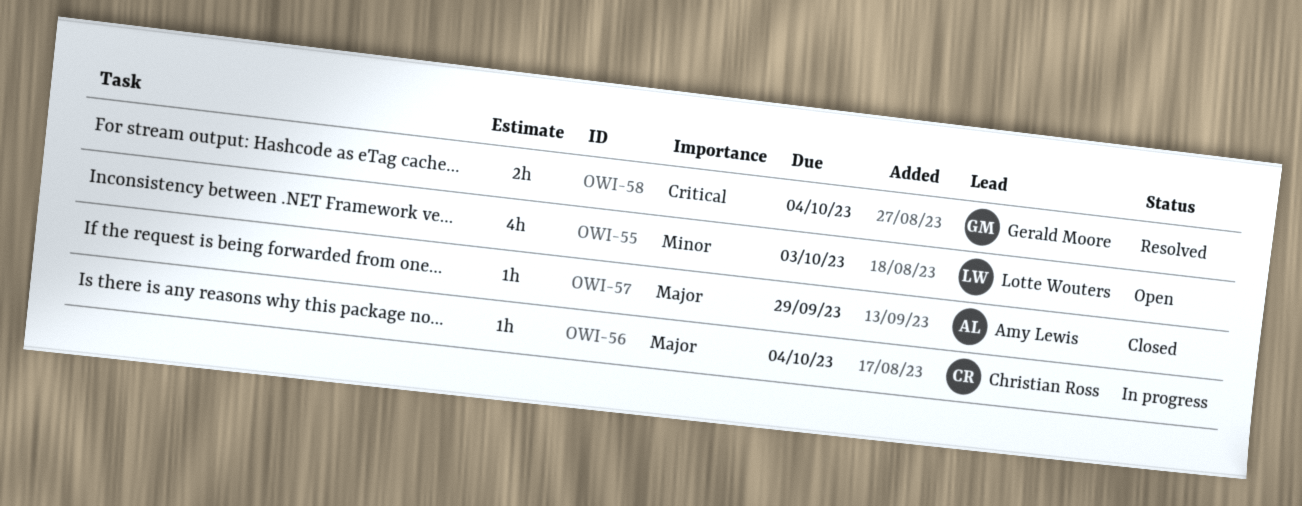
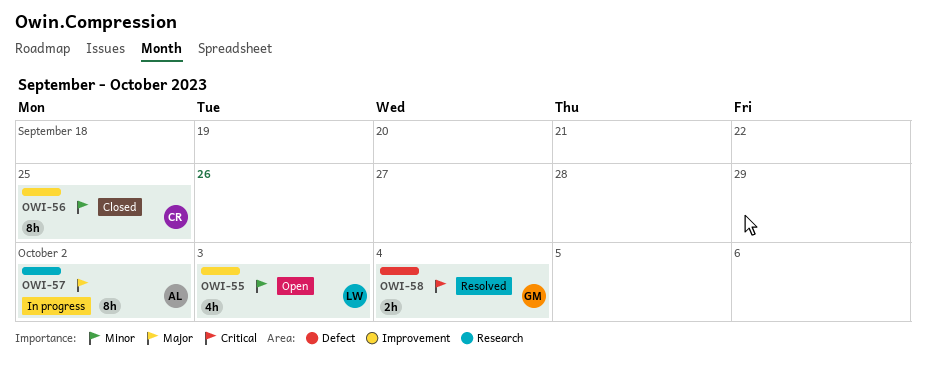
OWI-56, status: In progress -> Closed
OWI-56, priority: Major -> Minor
OWI-56, estimate: 1h -> 8h
OWI-56, due: Oct 4 -> Sep 25
OWI-57, status: Closed -> In progress
OWI-57, estimate: 1h -> 8h
OWI-57, due: Sep 29 -> Oct 2

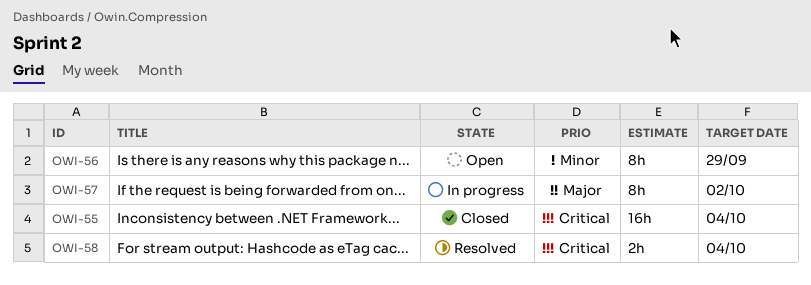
OWI-55, status: Open -> Closed
OWI-55, priority: Minor -> Critical
OWI-55, estimate: 4h -> 16h
OWI-55, due: Oct 3 -> Oct 4
OWI-56, status: Closed -> Open
OWI-56, due: Sep 25 -> Sep 29

